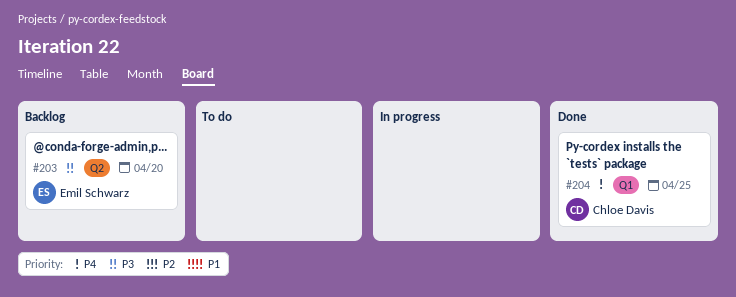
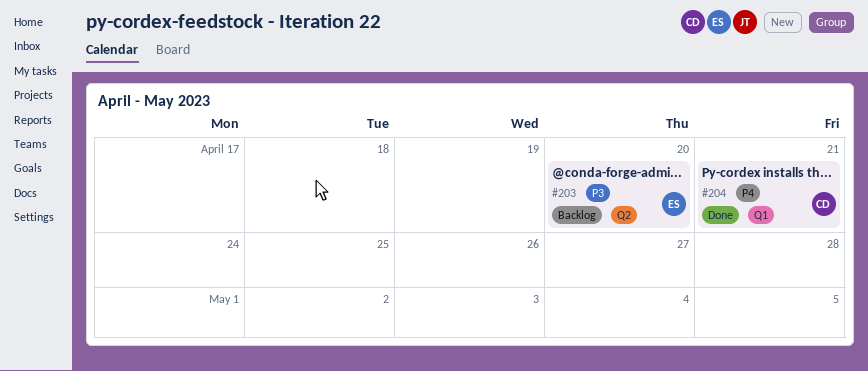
#204, due: Apr 25 -> Apr 21

